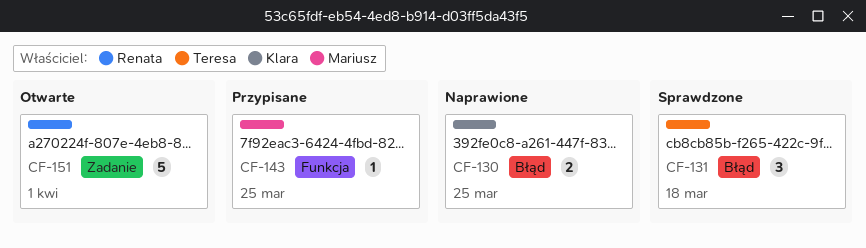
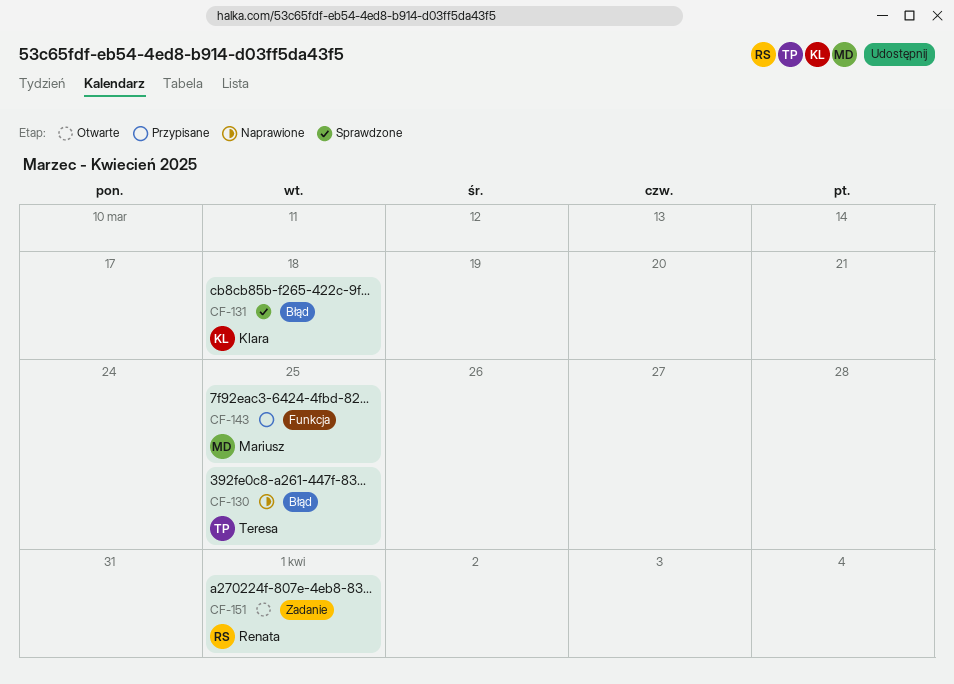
CF-130, owner: Klara -> Teresa
CF-131, owner: Teresa -> Klara

